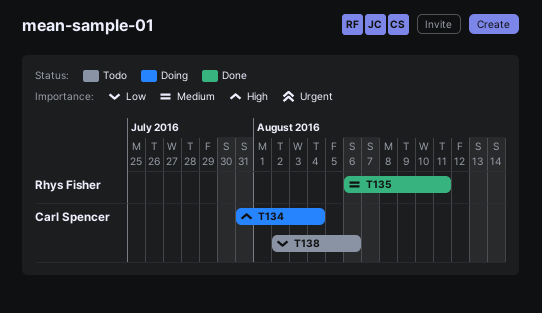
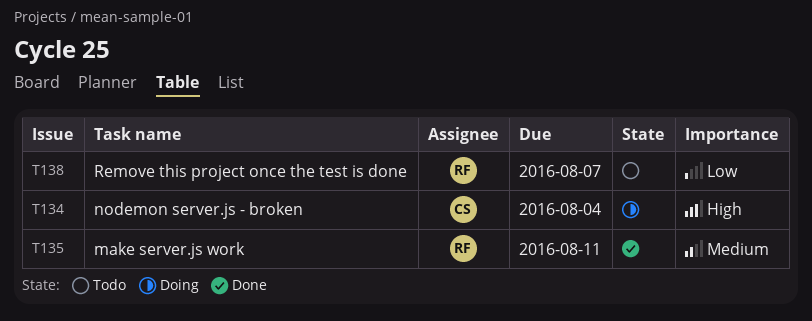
T138, owner: Carl Spencer -> Rhys Fisher
T138, due: Aug 6 -> Aug 7

